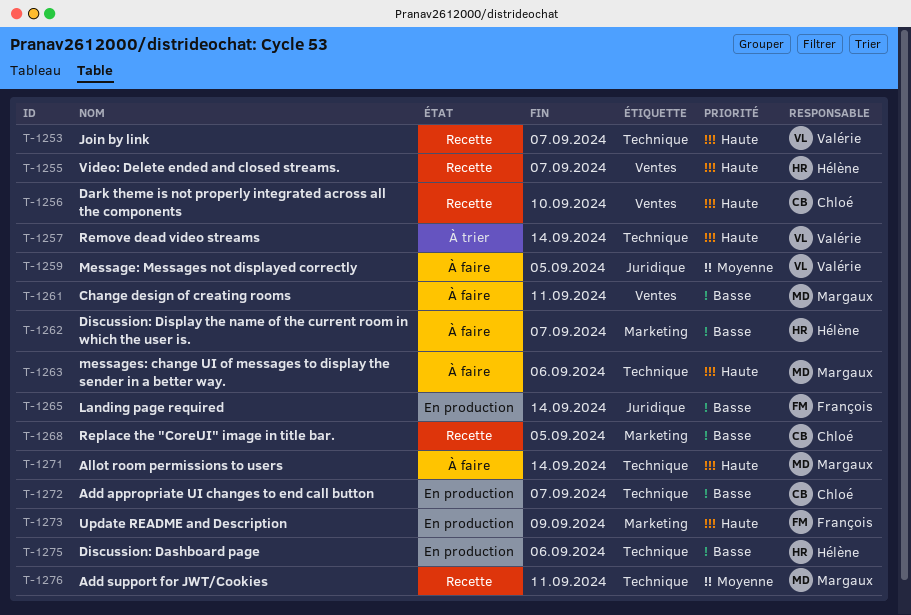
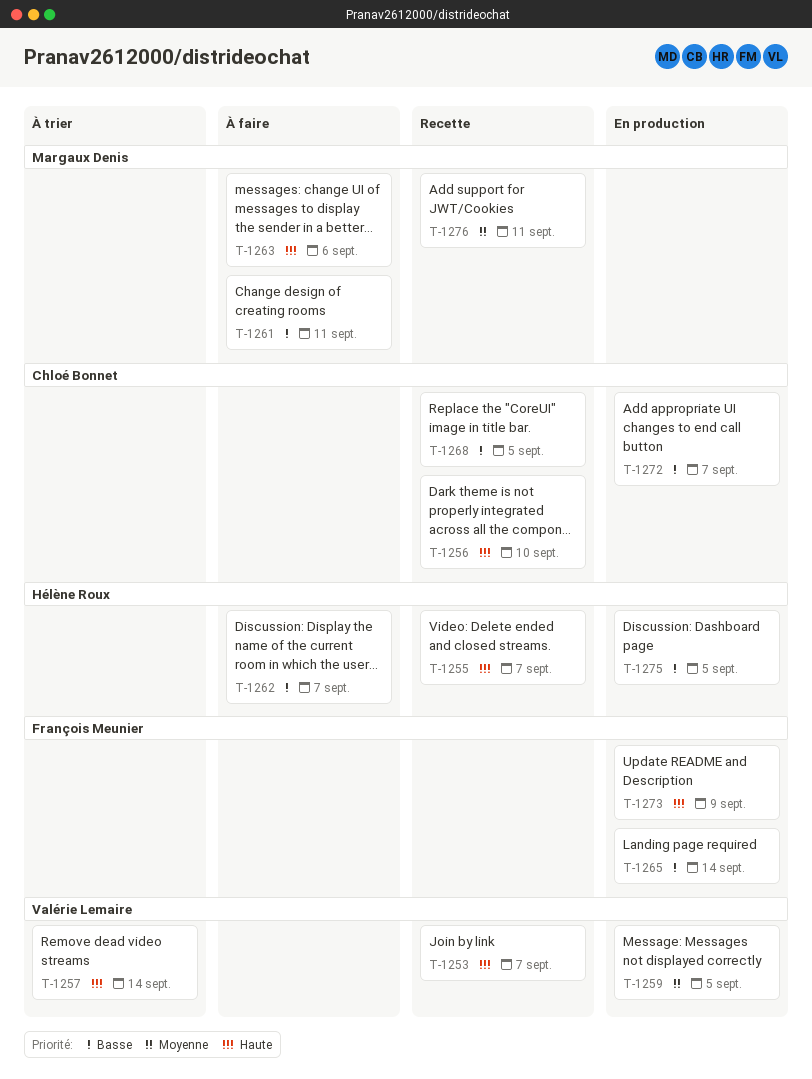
T-1259, status: À faire -> En production
T-1271: present -> none
T-1275, due: Sep 6 -> Sep 5

